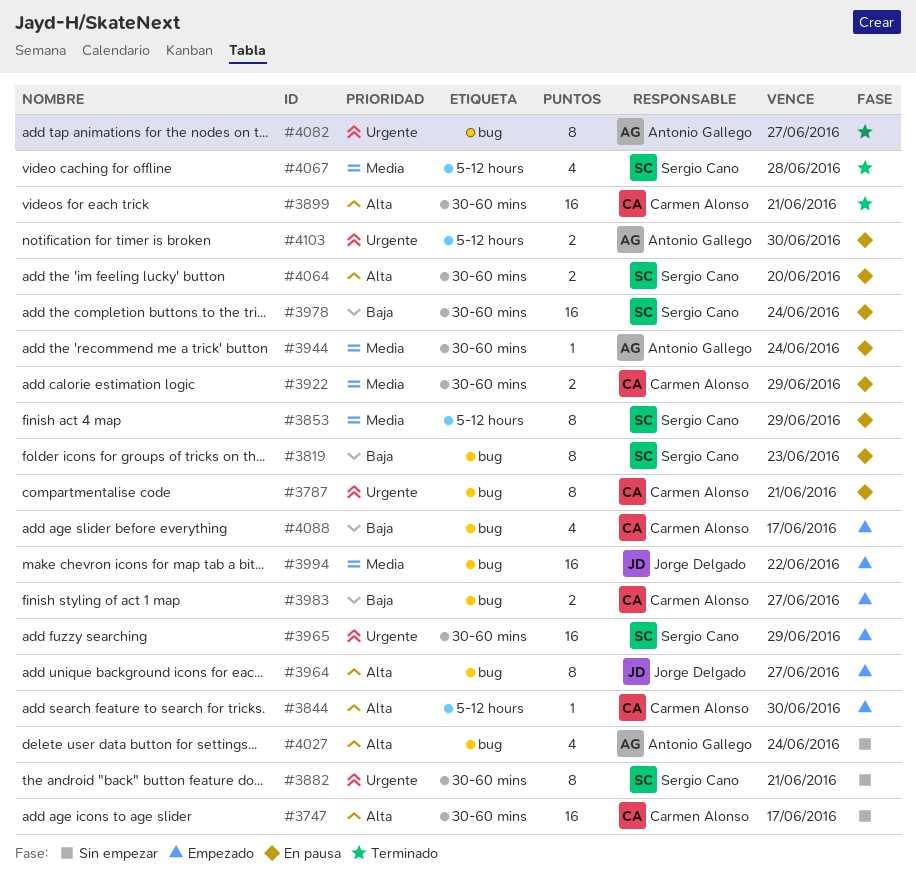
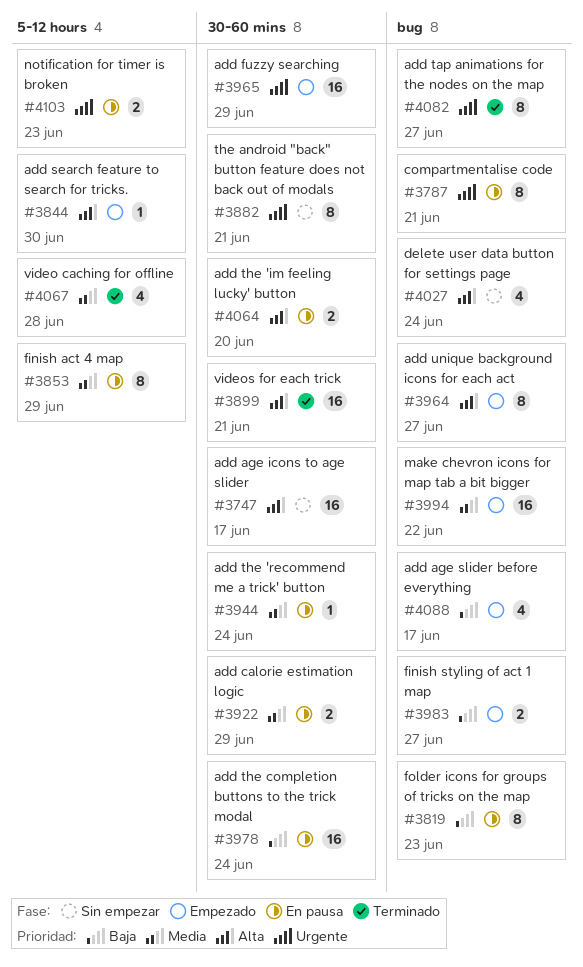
#4103, due: Jun 30 -> Jun 23

